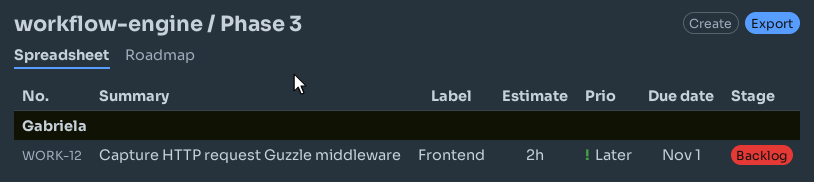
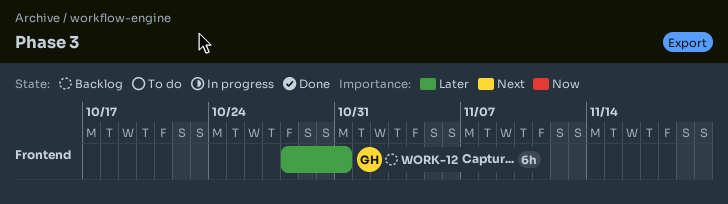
WORK-12, estimate: 2h -> 6h
WORK-12, due: Nov 1 -> Oct 31

